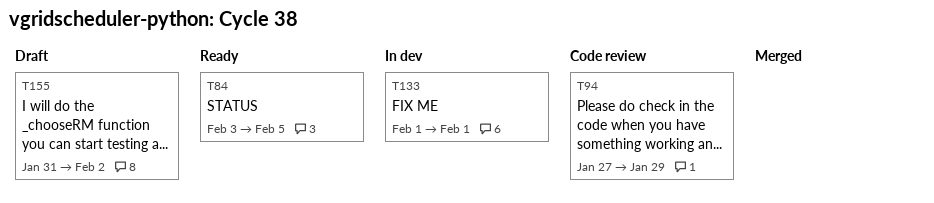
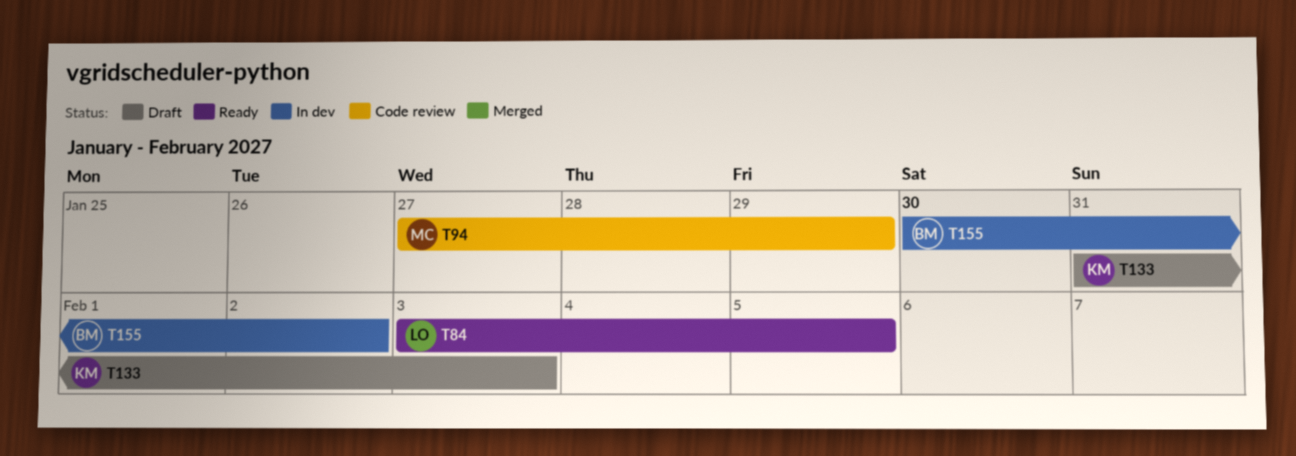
T133, status: In dev -> Draft
T133, start: Feb 1 -> Jan 31
T133, due: Feb 1 -> Feb 3
T155, status: Draft -> In dev
T155, start: Jan 31 -> Jan 30

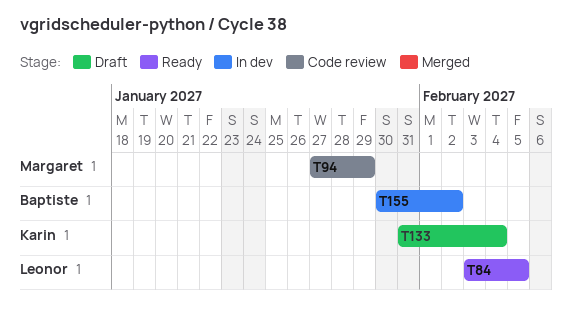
T133, due: Feb 3 -> Feb 4

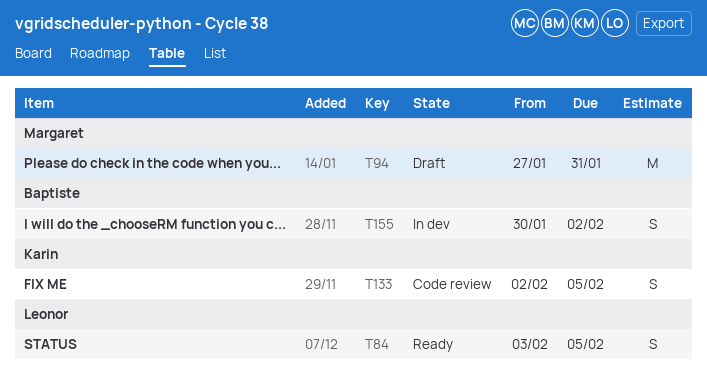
T94, status: Code review -> Draft
T94, due: Jan 29 -> Jan 31
T133, status: Draft -> Code review
T133, start: Jan 31 -> Feb 2
T133, due: Feb 4 -> Feb 5

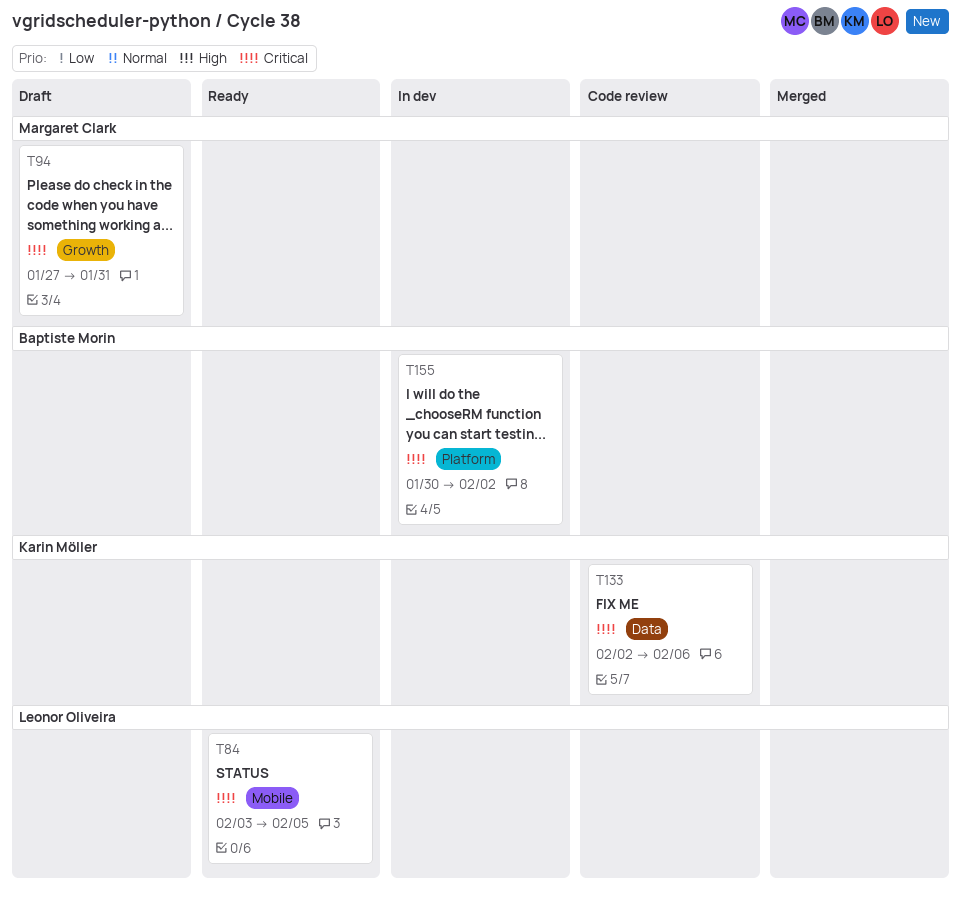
T133, due: Feb 5 -> Feb 6

